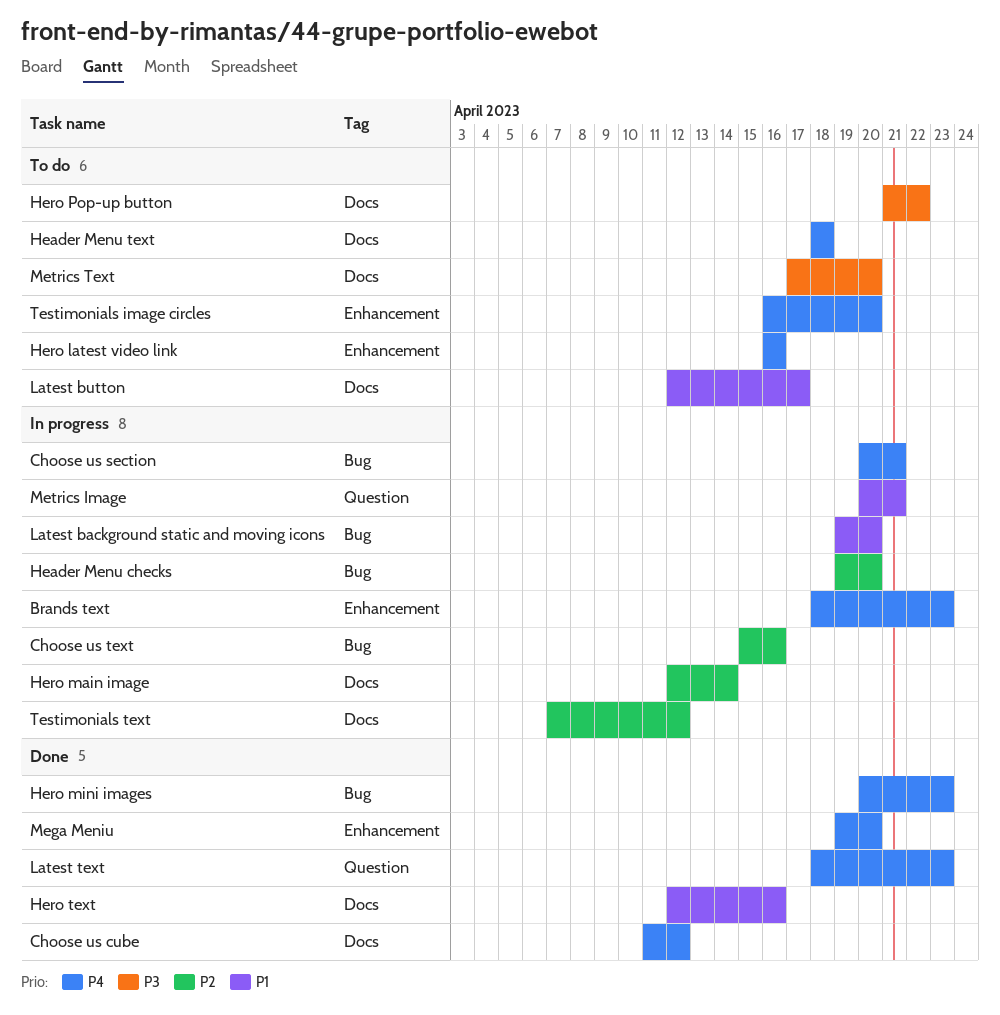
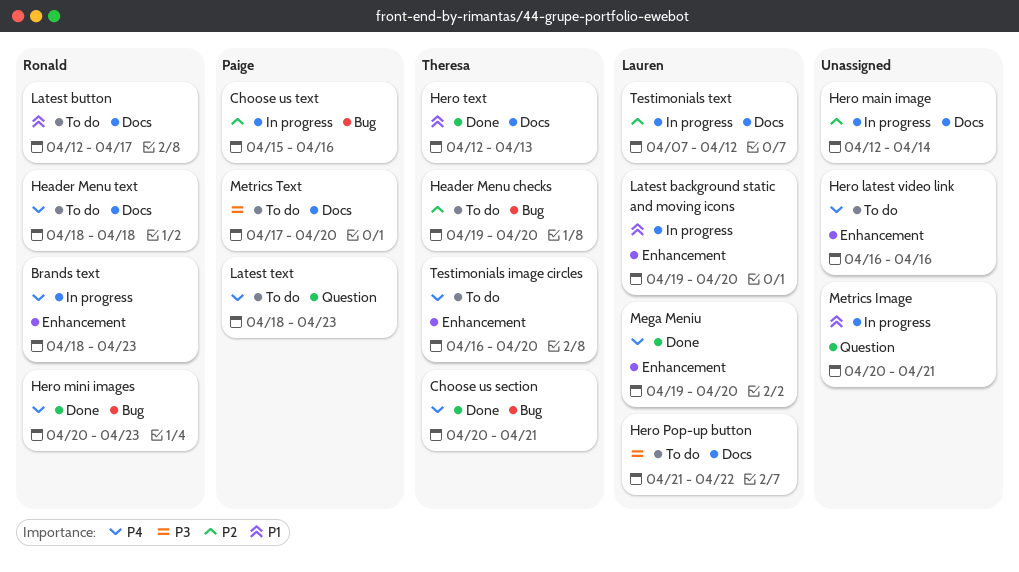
Choose us cube: present -> none
Choose us section, status: In progress -> Done
Header Menu checks, status: In progress -> To do
Hero text, due: Apr 16 -> Apr 13
Latest background static and moving icons, label: Bug -> Enhancement
Latest text, status: Done -> To do

